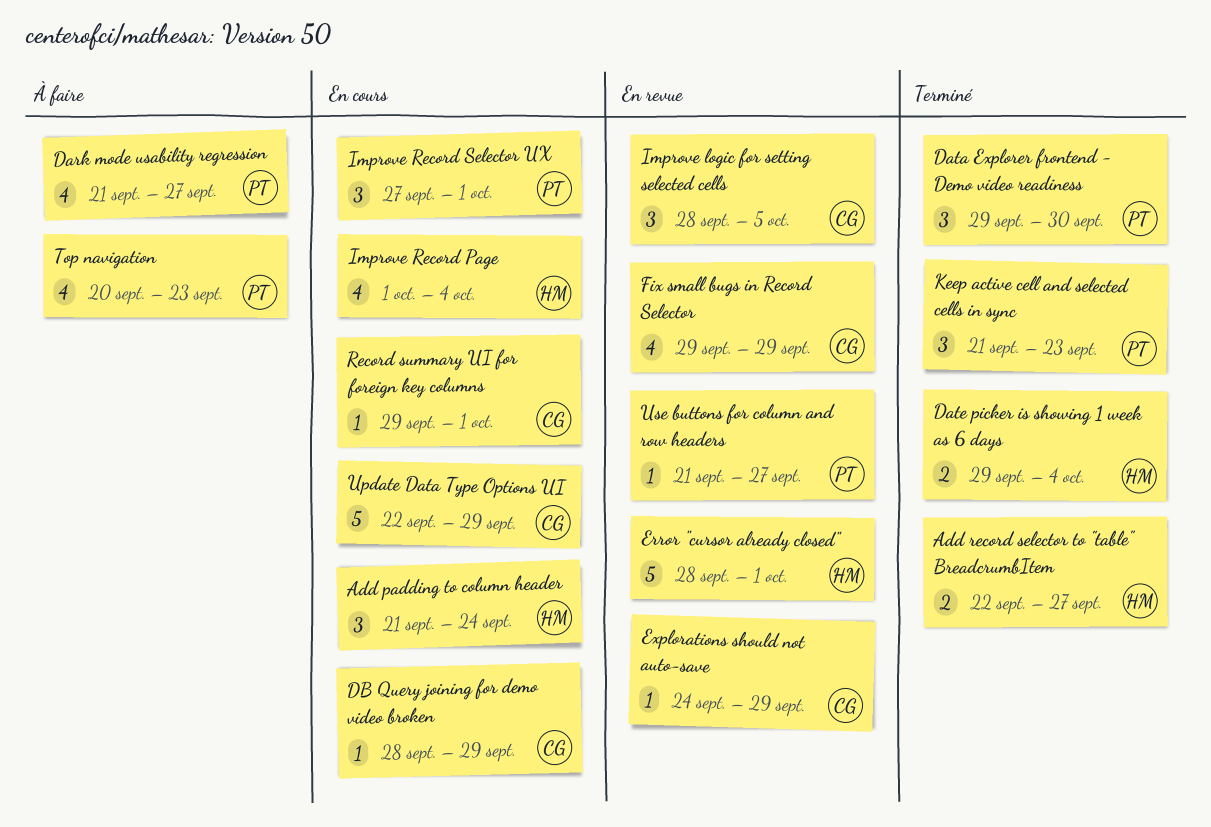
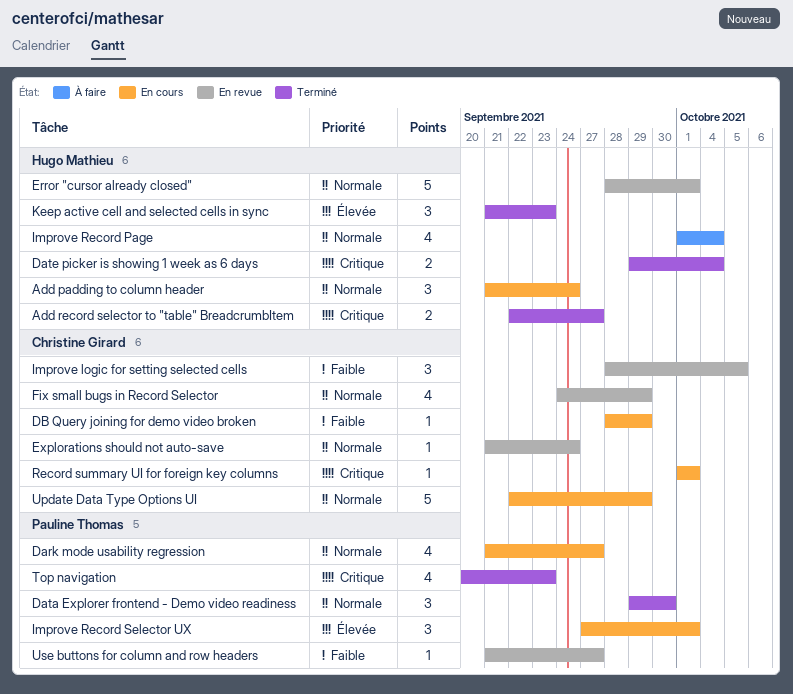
Dark mode usability regression, status: À faire -> En cours
Explorations should not auto-save, start: Sep 24 -> Sep 21
Explorations should not auto-save, due: Sep 29 -> Sep 24
Fix small bugs in Record Selector, start: Sep 29 -> Sep 24
Improve Record Page, status: En cours -> À faire
Keep active cell and selected cells in sync, owner: Pauline Thomas -> Hugo Mathieu
Record summary UI for foreign key columns, start: Sep 29 -> Oct 1
Top navigation, status: À faire -> Terminé

